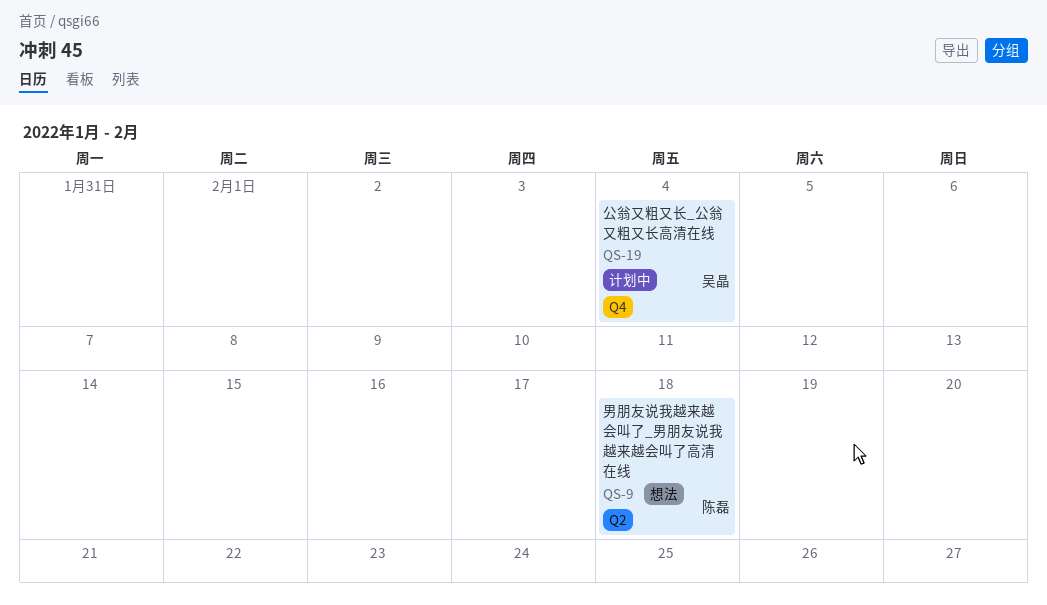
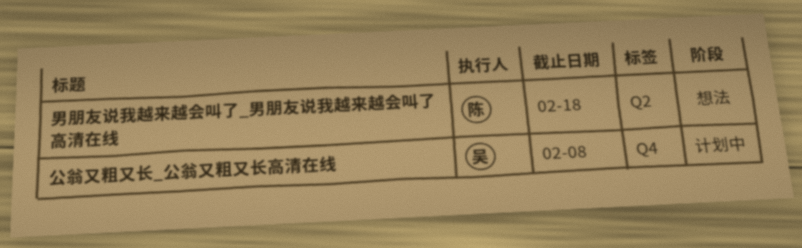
公翁又粗又长_公翁又粗又长高清在线, due: Feb 4 -> Feb 8

